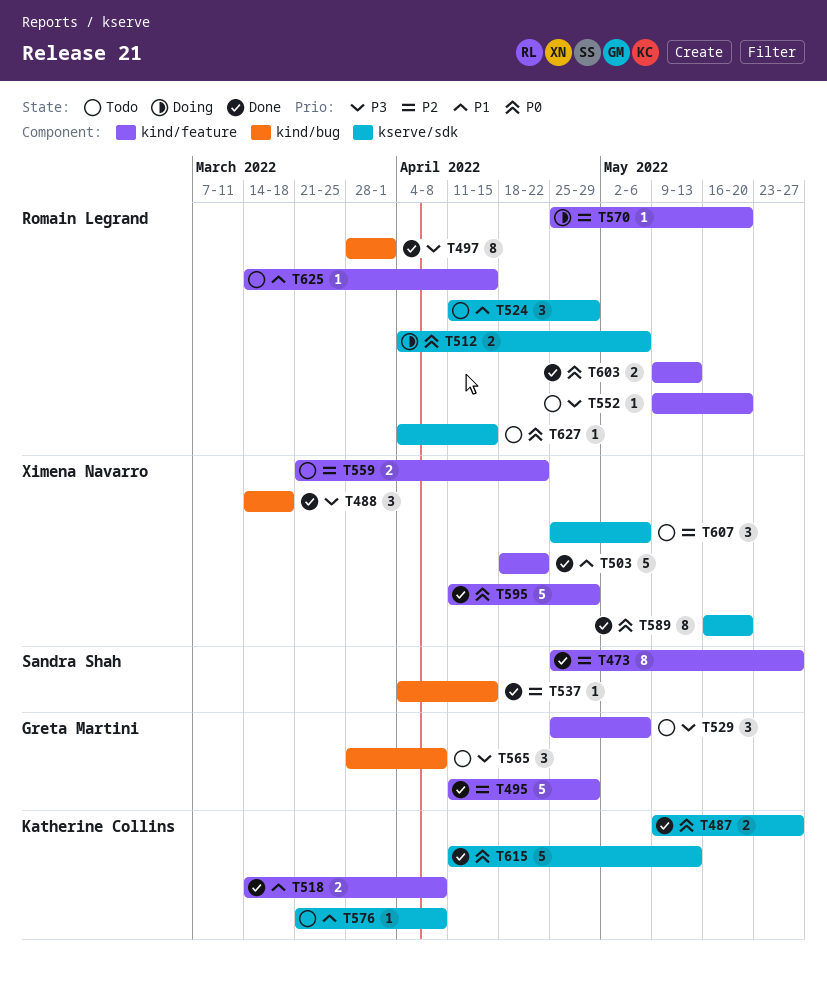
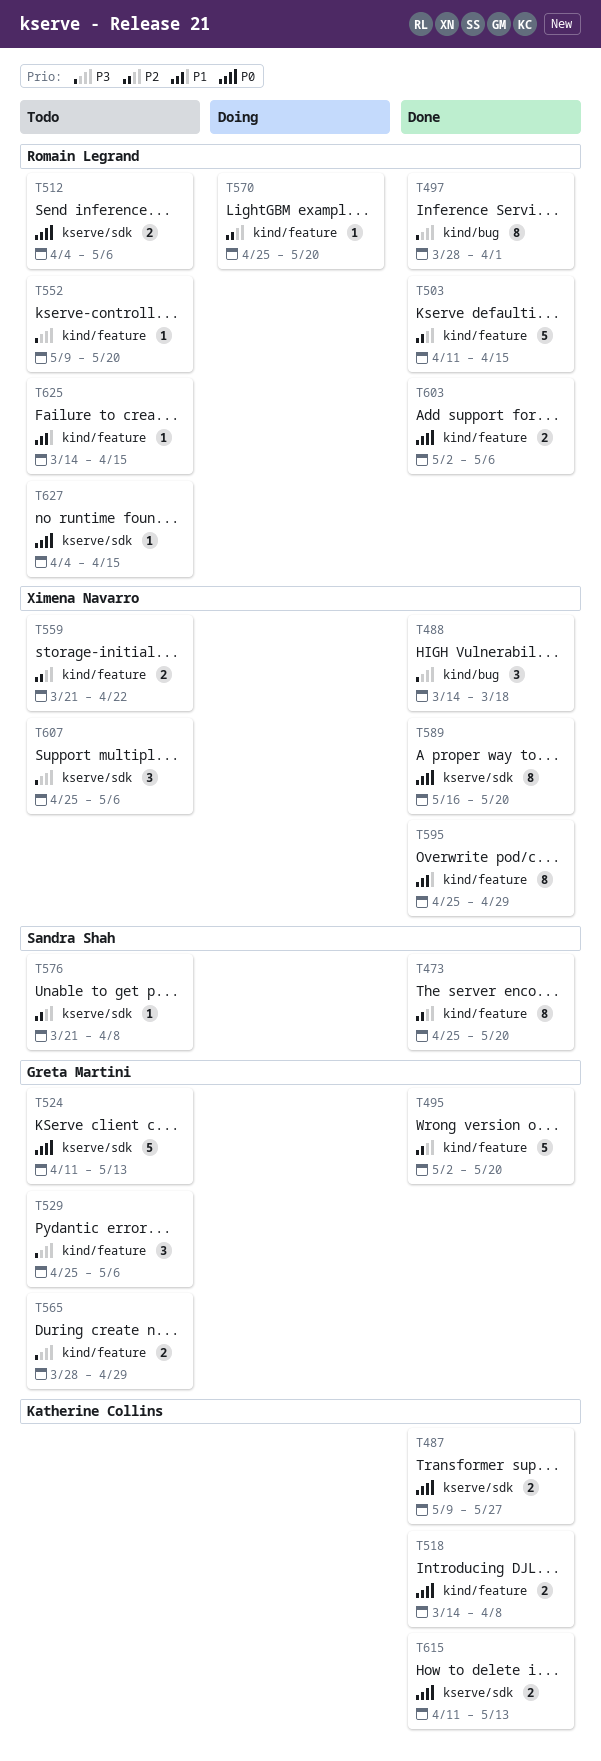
T473, due: May 27 -> May 20
T495, start: Apr 11 -> May 2
T495, due: Apr 29 -> May 20
T503, owner: Ximena Navarro -> Romain Legrand
T503, priority: P1 -> P2
T503, start: Apr 18 -> Apr 11
T503, due: Apr 22 -> Apr 15
T512, status: Doing -> Todo
T518, priority: P1 -> P0
T524, owner: Romain Legrand -> Greta Martini
T524, priority: P1 -> P0
T524, estimate: 3 -> 5
T524, due: Apr 29 -> May 13
T537: present -> none
T565, label: kind/bug -> kind/feature
T565, estimate: 3 -> 2
T565, due: Apr 8 -> Apr 29
T576, owner: Katherine Collins -> Sandra Shah
T576, priority: P1 -> P2
T595, priority: P0 -> P1
T595, estimate: 5 -> 8
T595, start: Apr 11 -> Apr 25
T603, start: May 9 -> May 2
T603, due: May 13 -> May 6
T607, priority: P2 -> P3
T615, estimate: 5 -> 2

